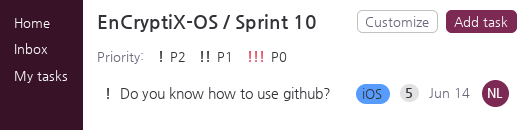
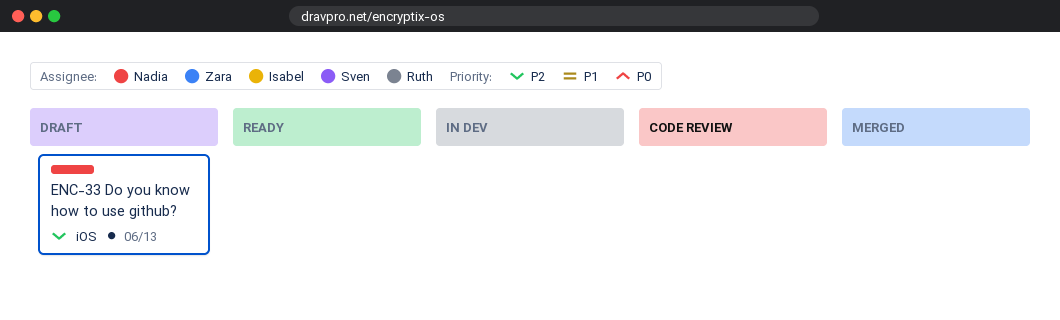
Do you know how to use github?, estimate: 5 -> 1
Do you know how to use github?, due: Jun 14 -> Jun 13

